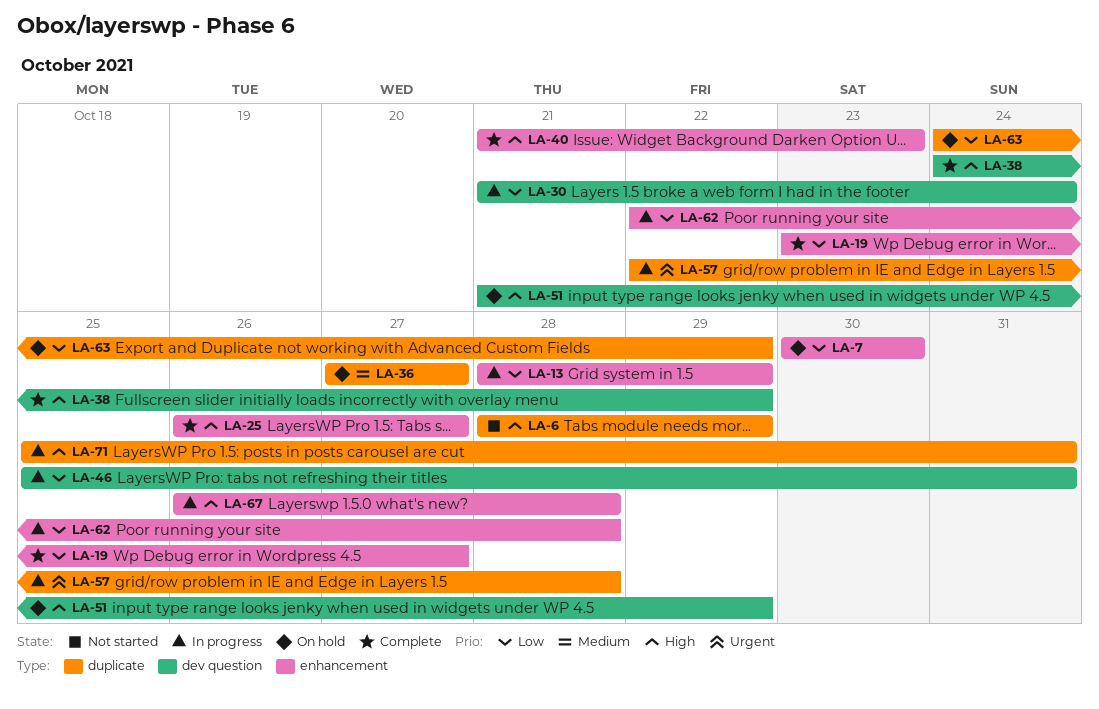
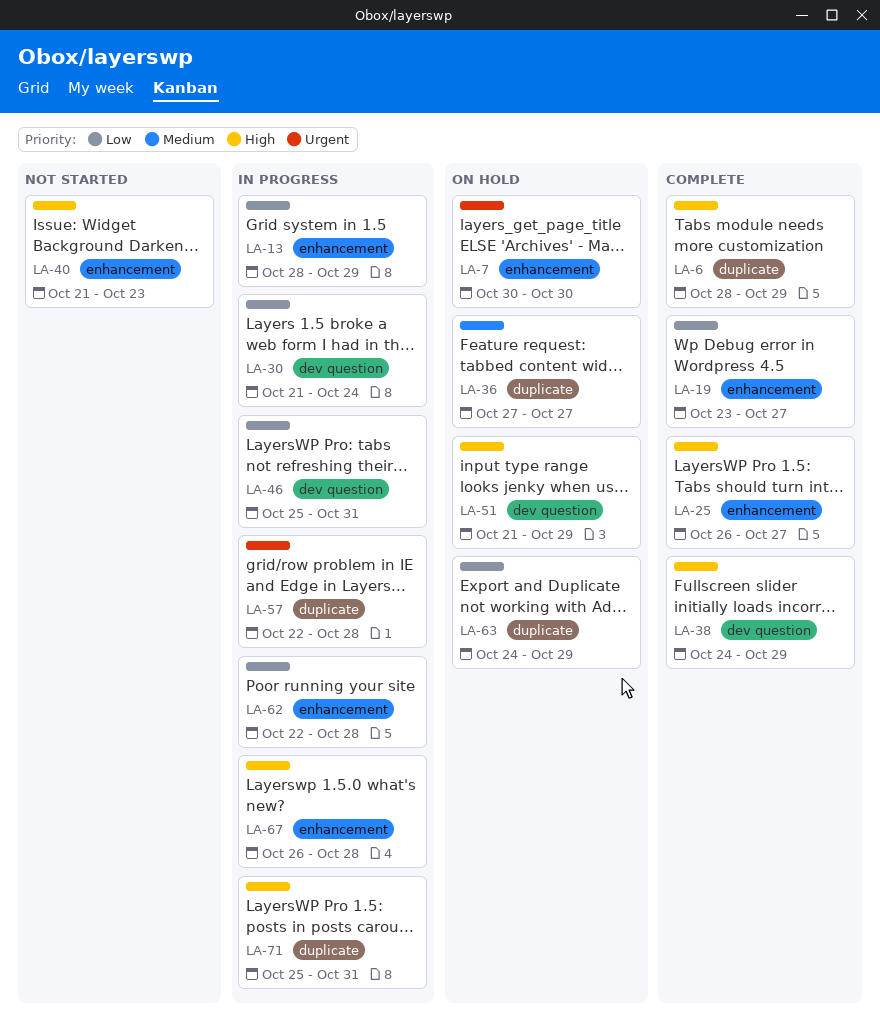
LA-6, status: Not started -> Complete
LA-7, priority: Low -> Urgent
LA-40, status: Complete -> Not started

